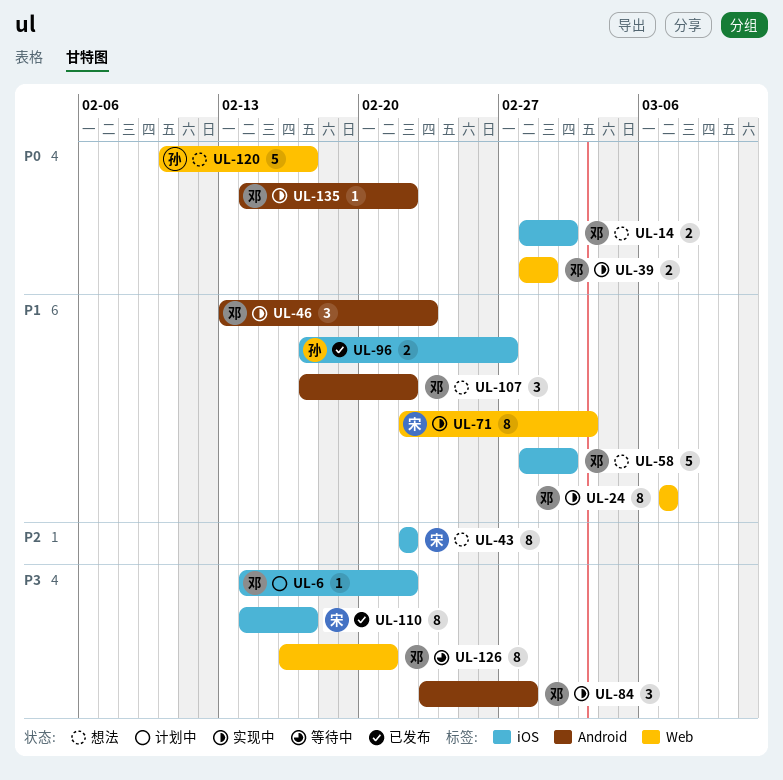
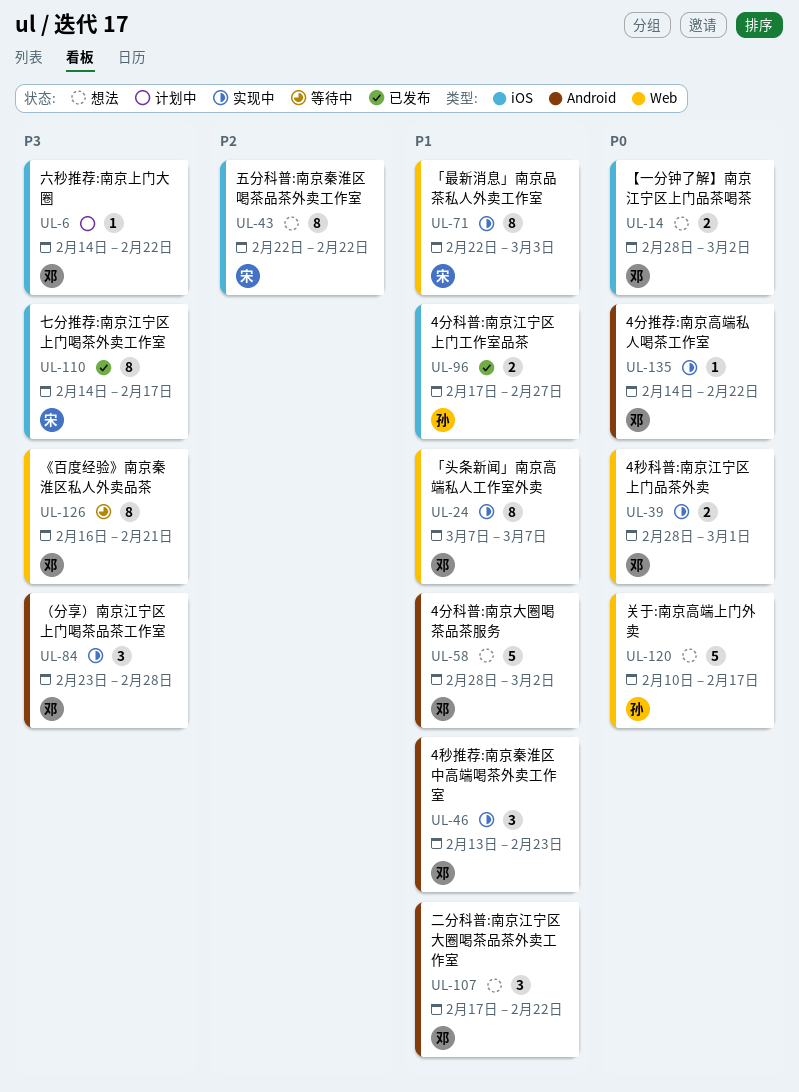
UL-58, label: iOS -> Android

